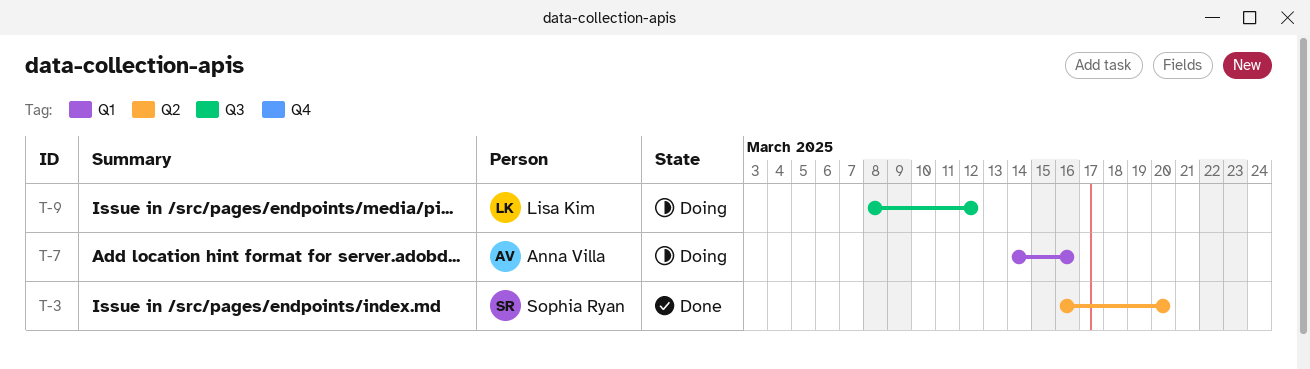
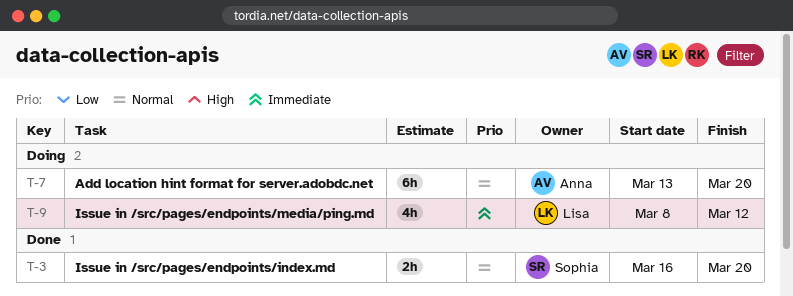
T-7, start: Mar 14 -> Mar 13
T-7, due: Mar 16 -> Mar 20

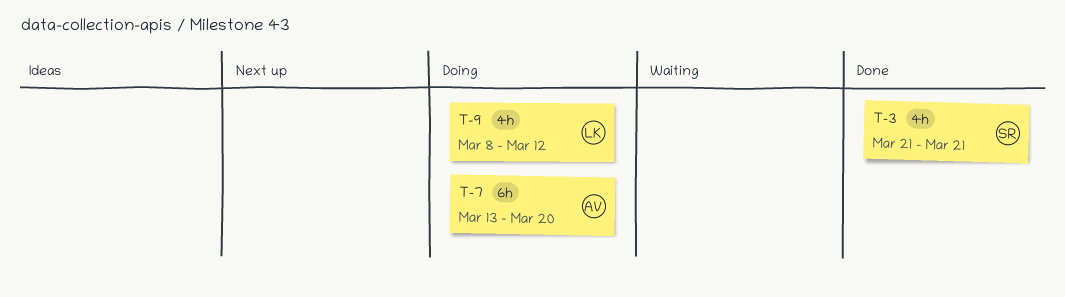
T-3, estimate: 2h -> 4h
T-3, start: Mar 16 -> Mar 21
T-3, due: Mar 20 -> Mar 21

